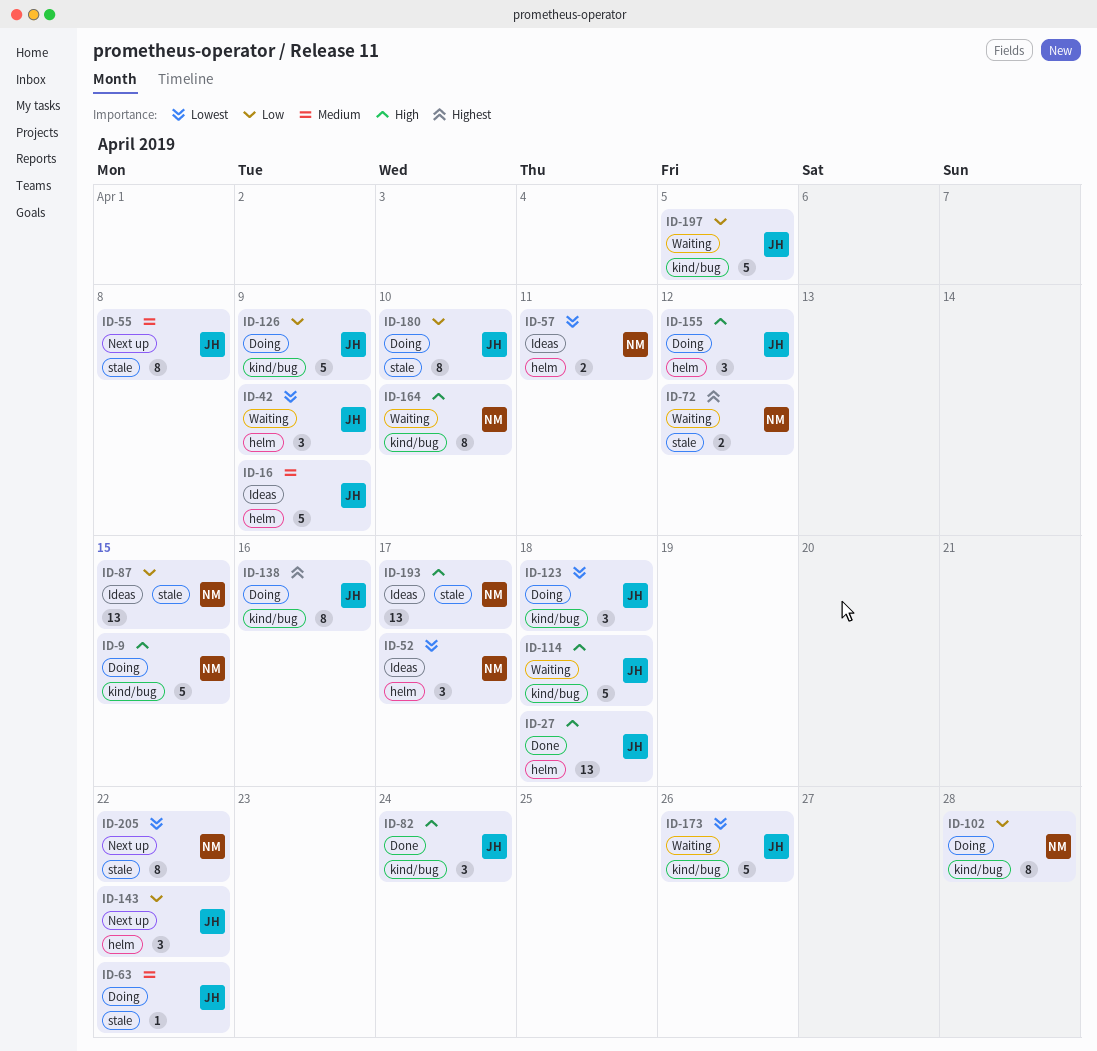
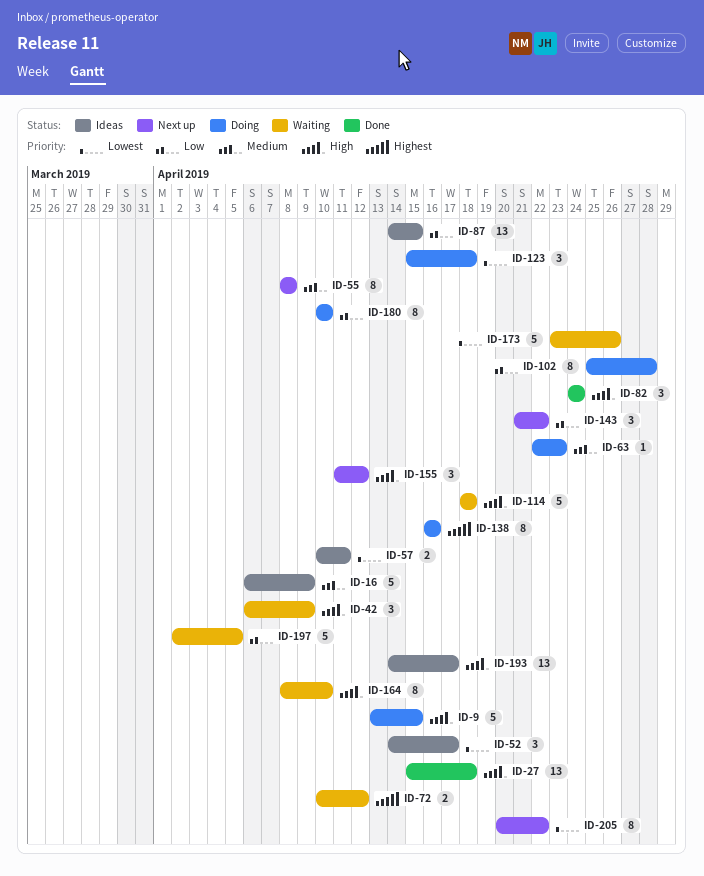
ID-42, priority: Lowest -> High
ID-63, due: Apr 22 -> Apr 23
ID-126: present -> none
ID-155, status: Doing -> Next up

